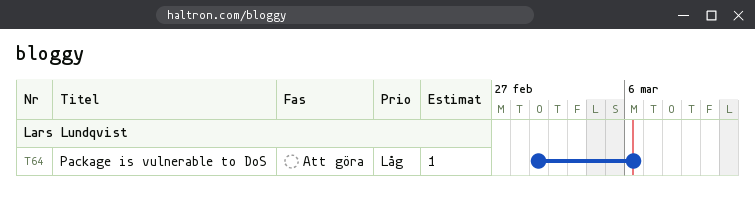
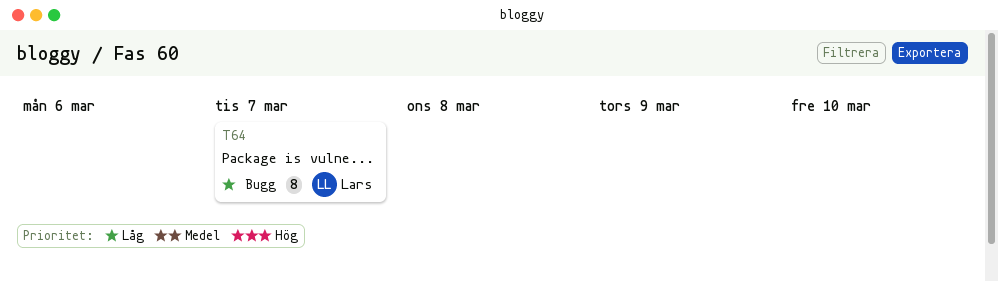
T64, estimate: 1 -> 8
T64, due: Mar 6 -> Mar 7

